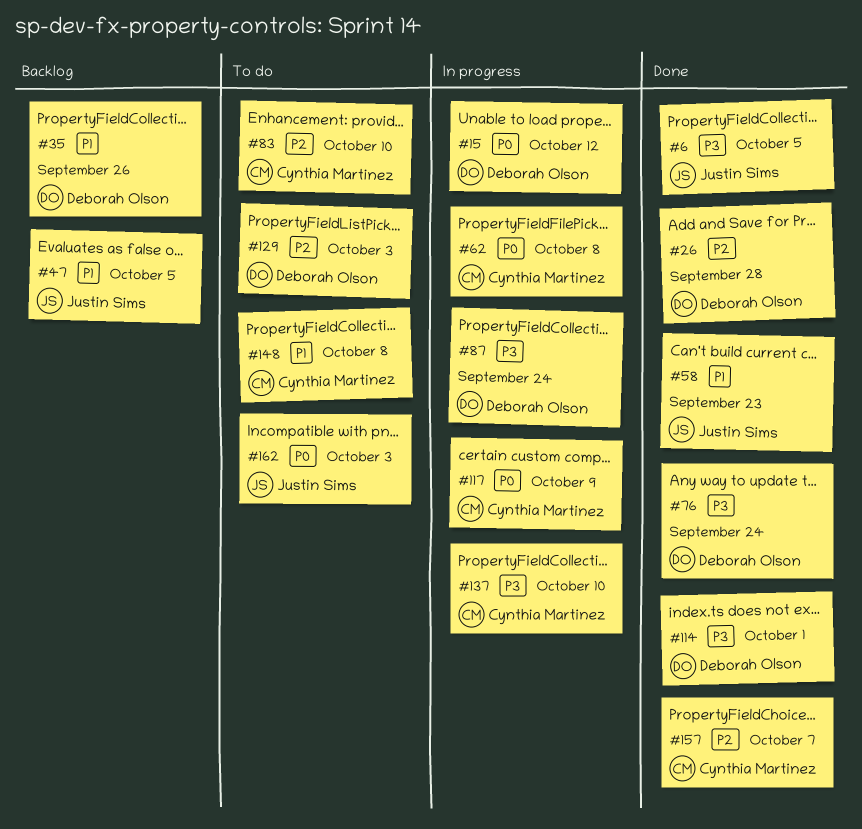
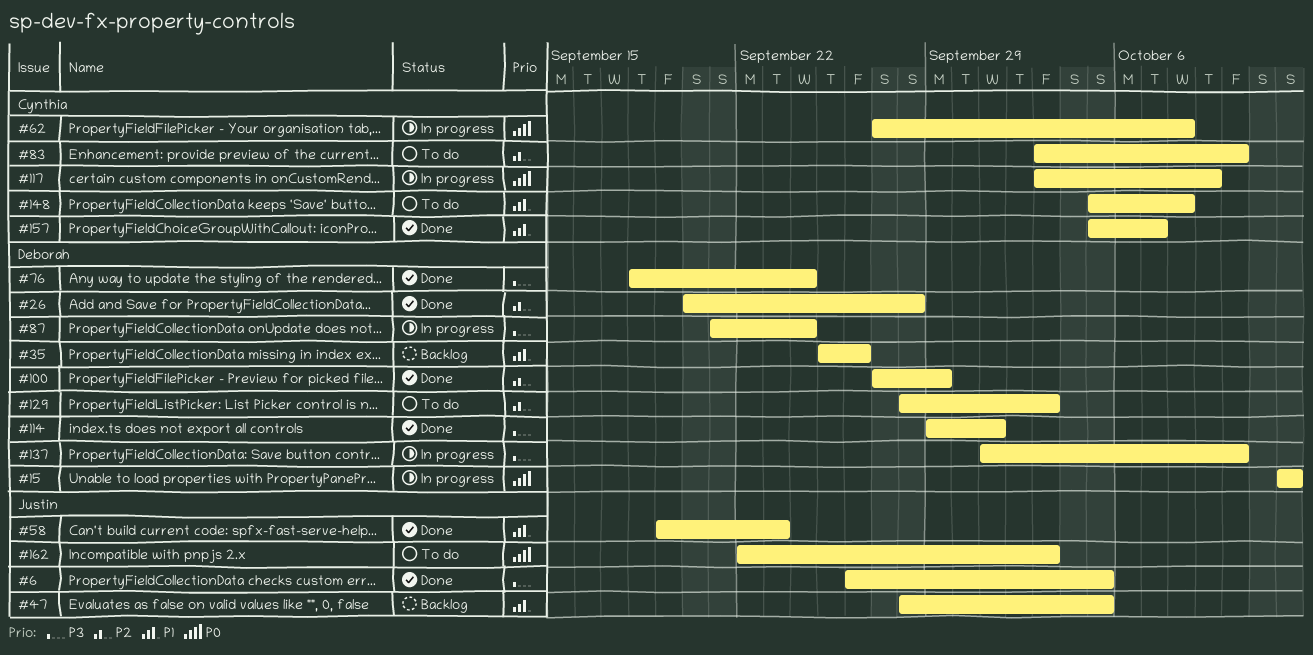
#100: none -> present
#137, owner: Cynthia Martinez -> Deborah Olson
#157, priority: P2 -> P1

